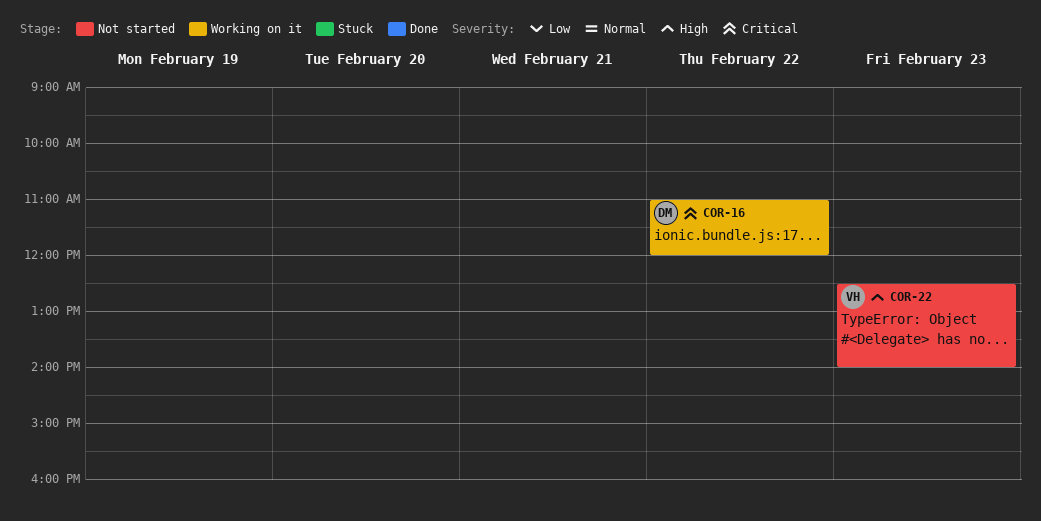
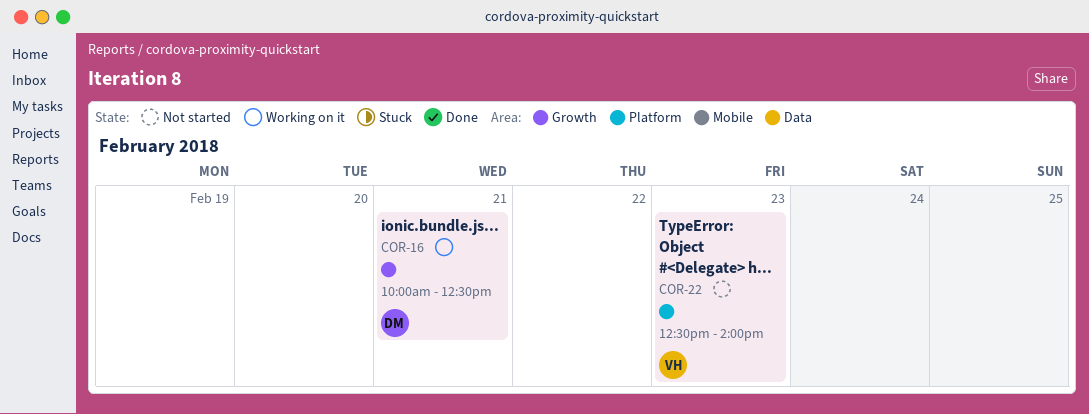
COR-16, day: Feb 22 -> Feb 21
COR-16, begins: 11:00 -> 10:00
COR-16, ends: 12:00 -> 12:30

